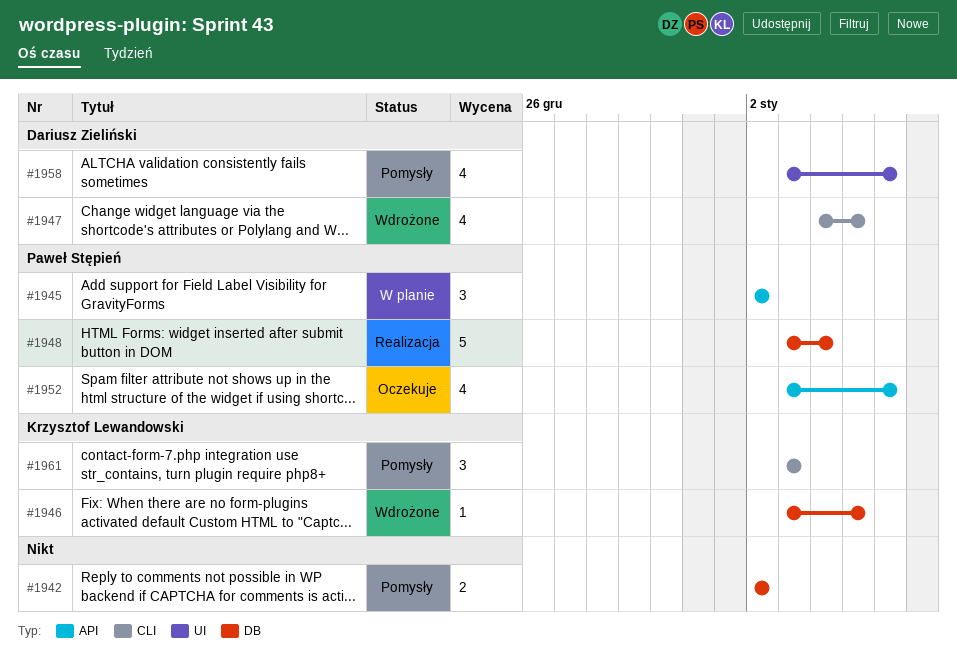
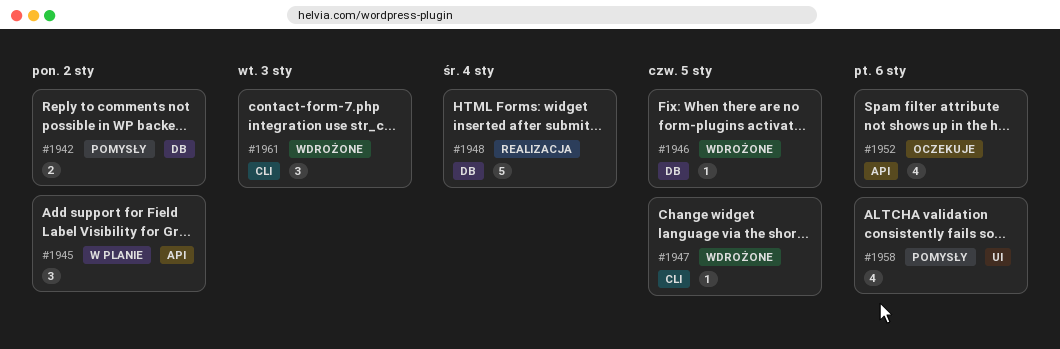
#1947, estimate: 4 -> 1
#1961, status: Pomysły -> Wdrożone

